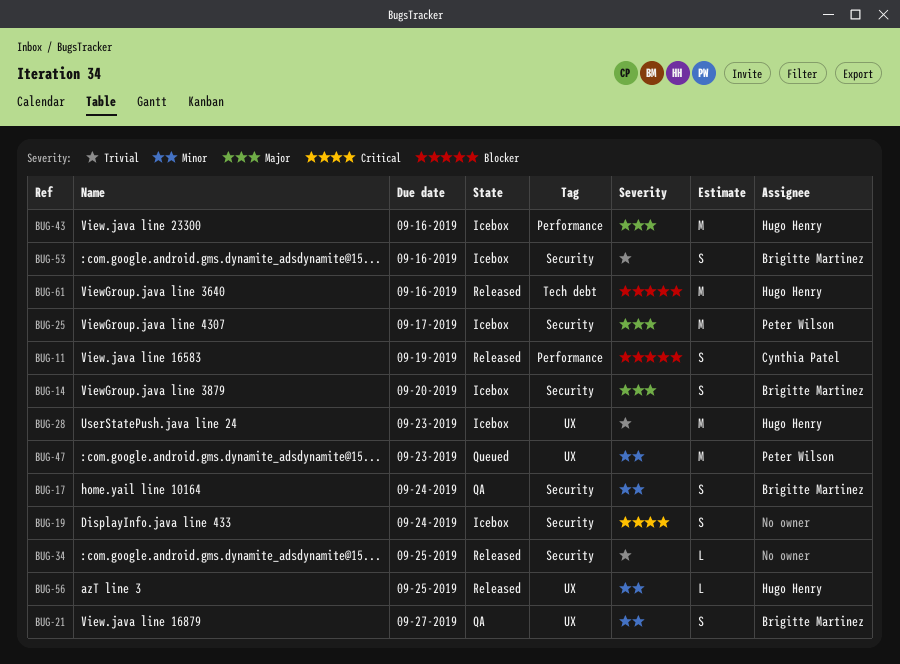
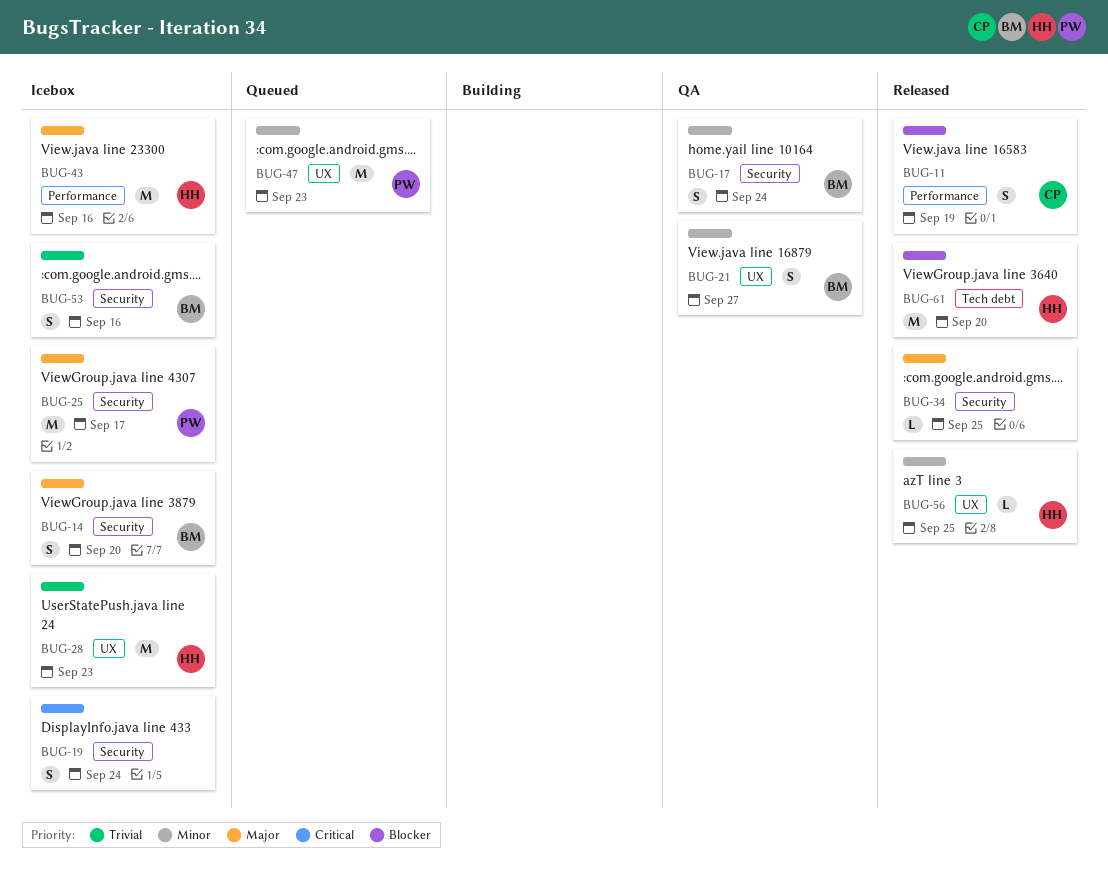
BUG-34, priority: Trivial -> Major
BUG-61, due: Sep 16 -> Sep 20

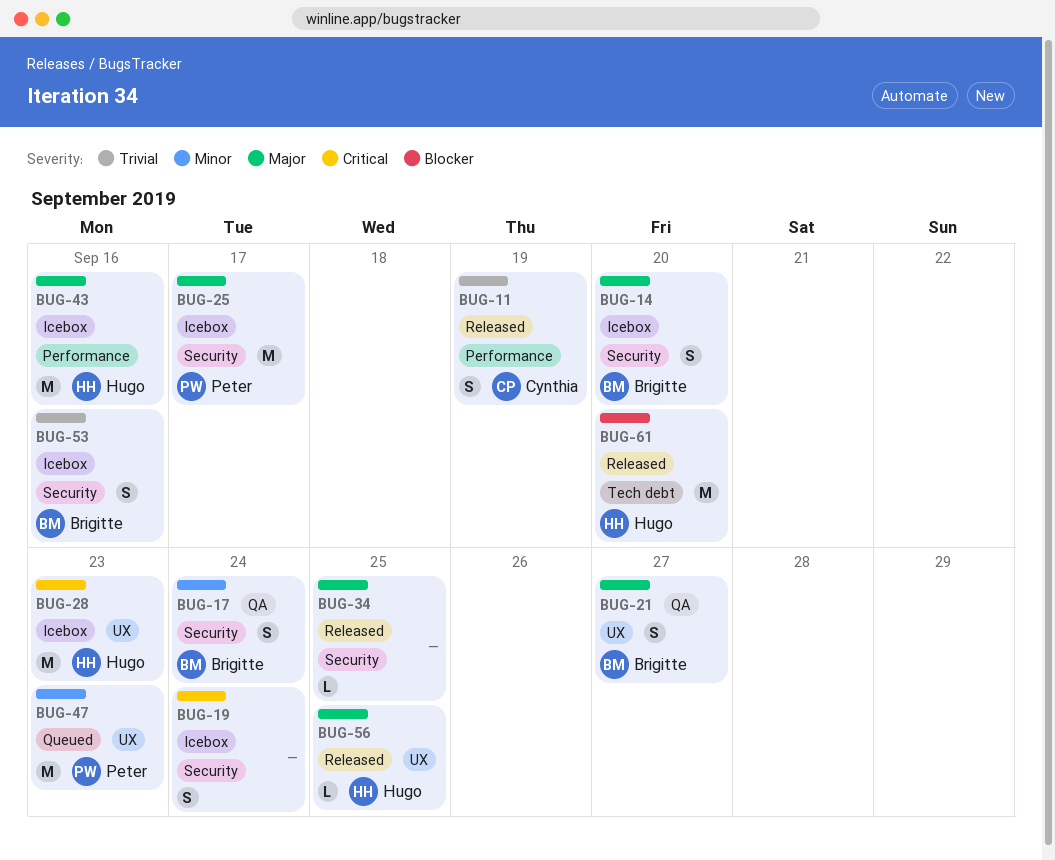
BUG-11, priority: Blocker -> Trivial
BUG-21, priority: Minor -> Major
BUG-28, priority: Trivial -> Critical
BUG-56, priority: Minor -> Major

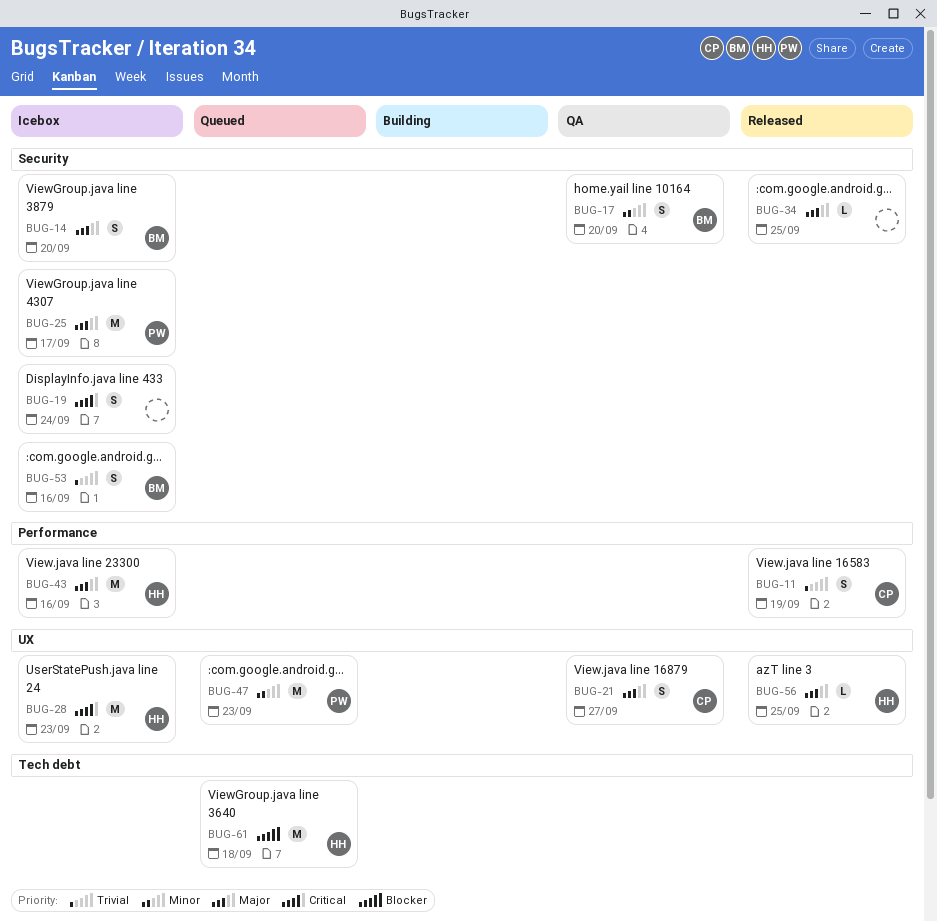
BUG-17, due: Sep 24 -> Sep 20
BUG-21, owner: Brigitte -> Cynthia
BUG-61, status: Released -> Queued
BUG-61, due: Sep 20 -> Sep 18

